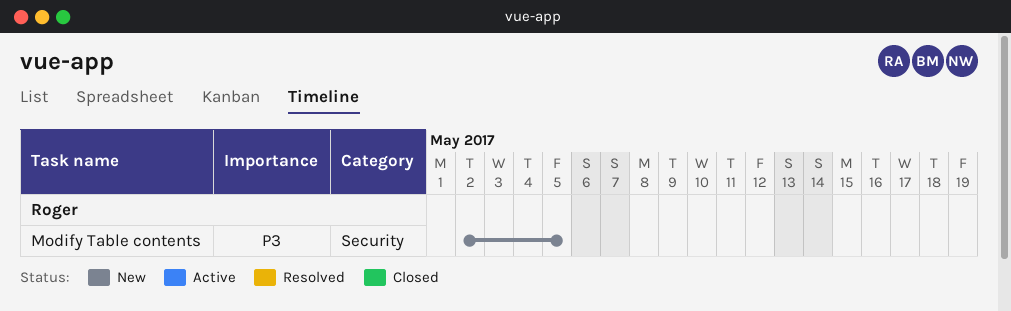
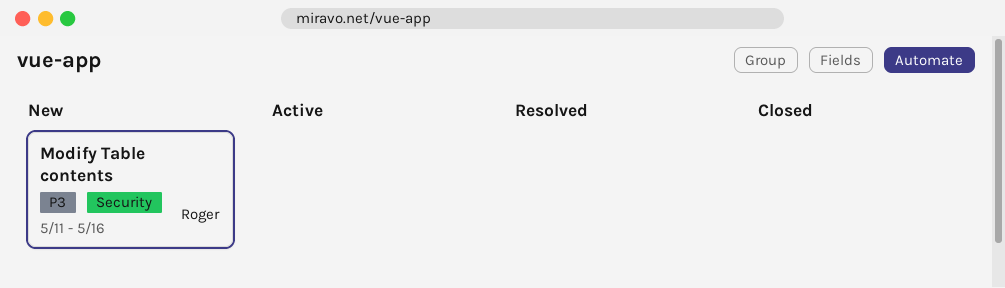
Modify Table contents, start: May 2 -> May 11
Modify Table contents, due: May 5 -> May 16

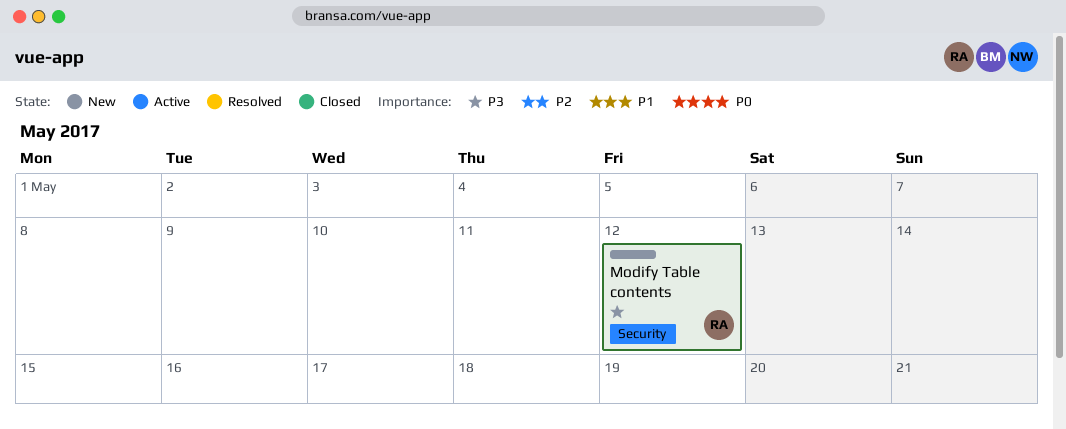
Modify Table contents, due: May 16 -> May 12

